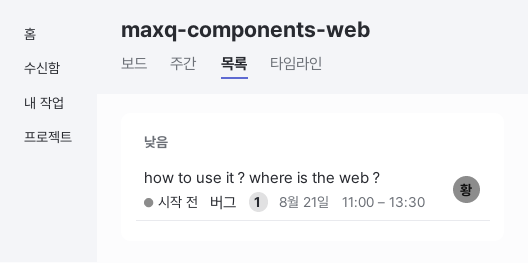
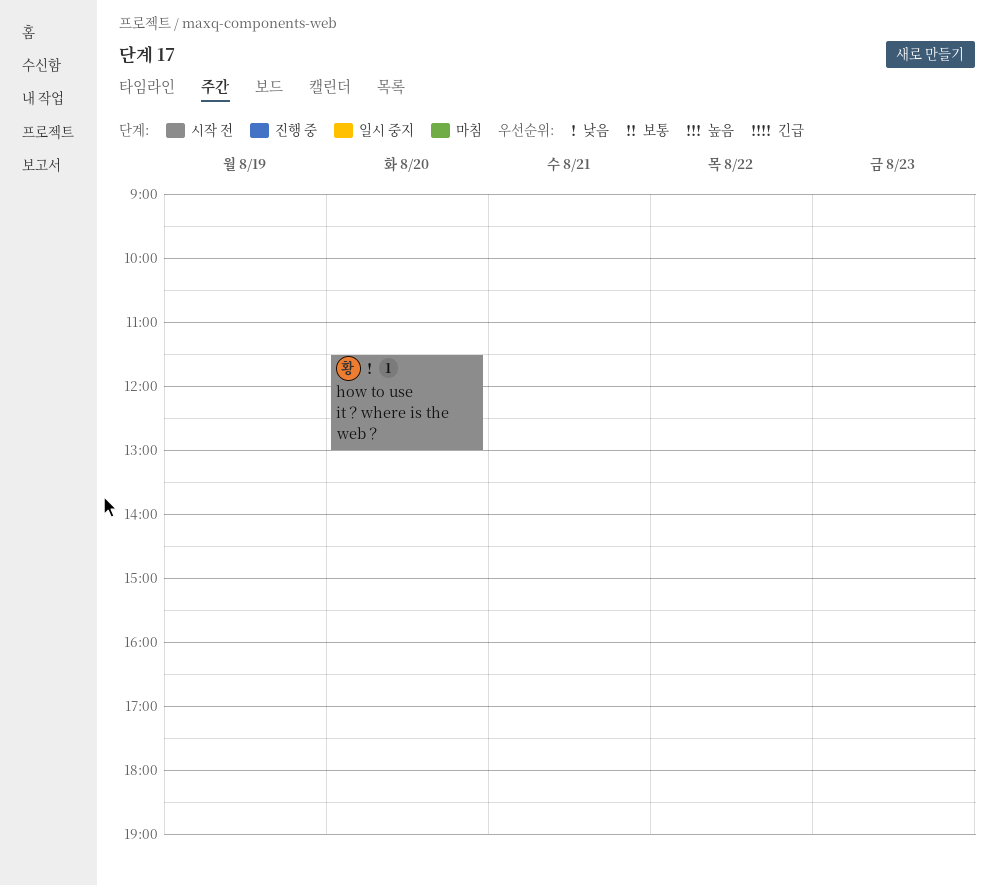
how to use it？where is the web？, day: Aug 21 -> Aug 20
how to use it？where is the web？, begins: 11:00 -> 11:30
how to use it？where is the web？, ends: 13:30 -> 13:00

